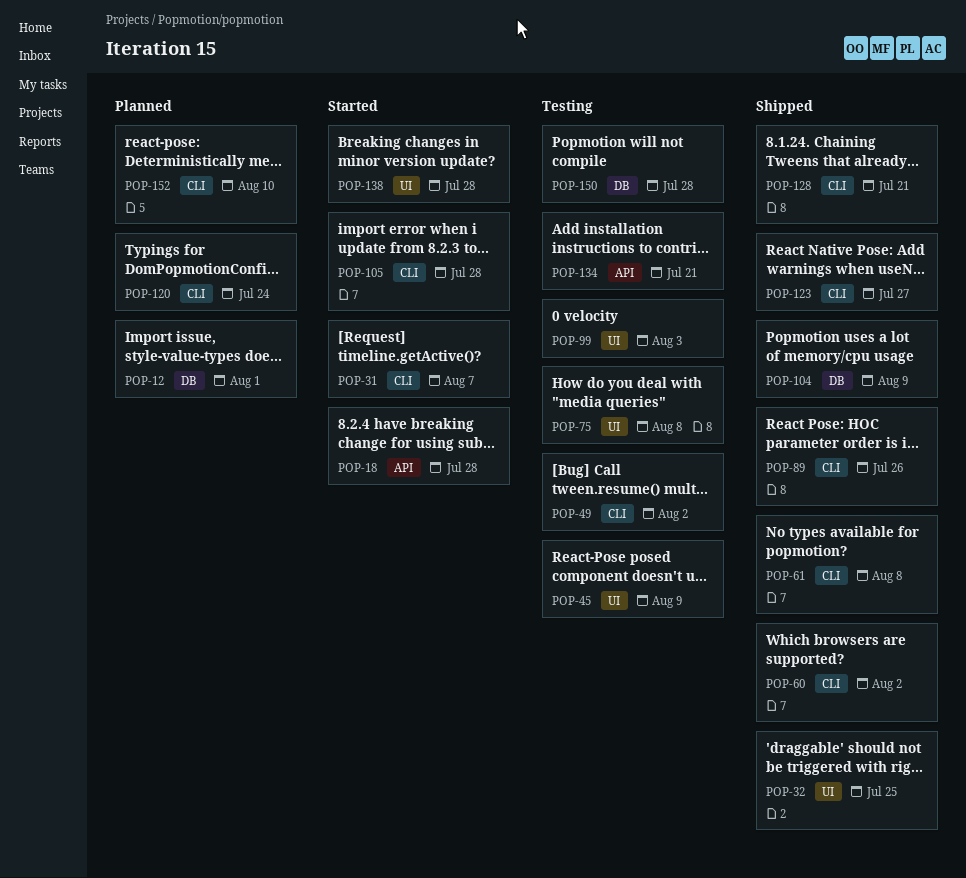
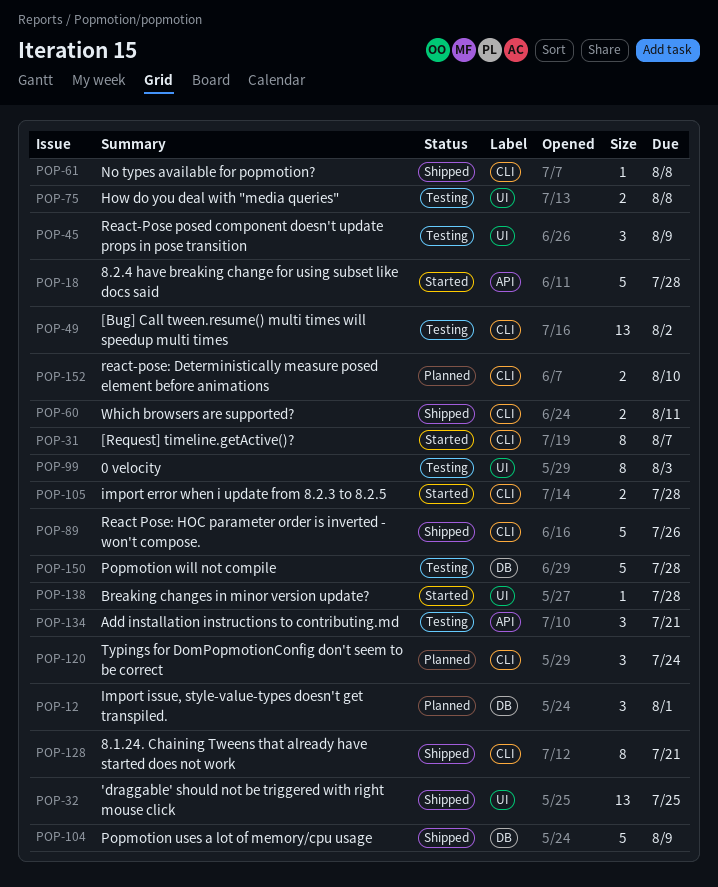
POP-60, due: Aug 2 -> Aug 11
POP-123: present -> none

